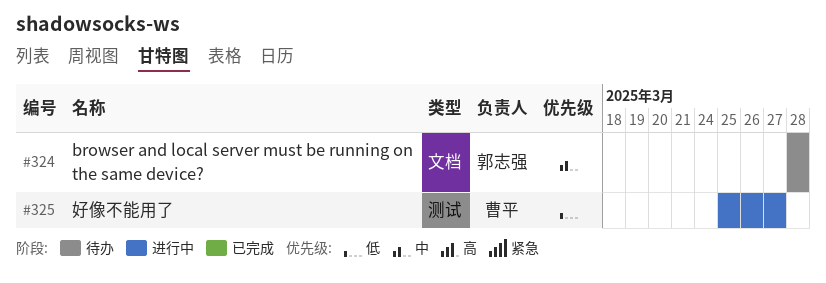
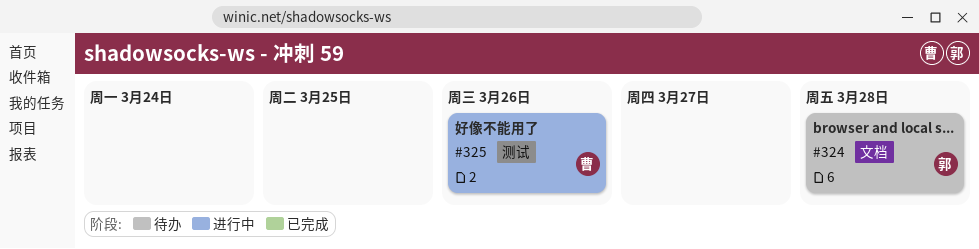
#325, due: Mar 27 -> Mar 26

